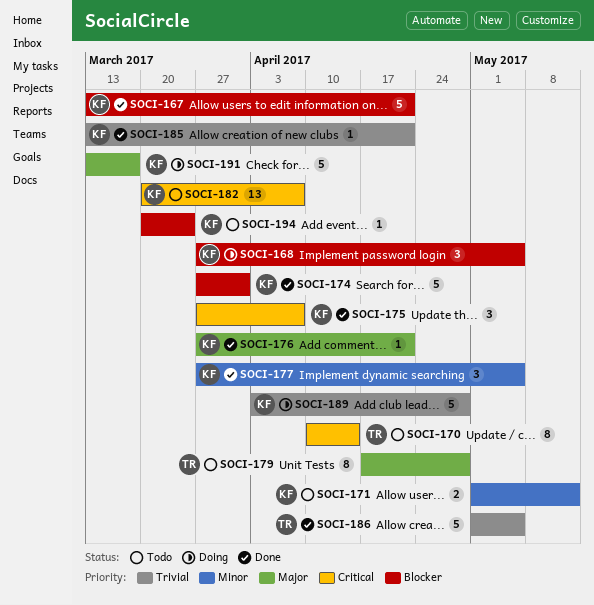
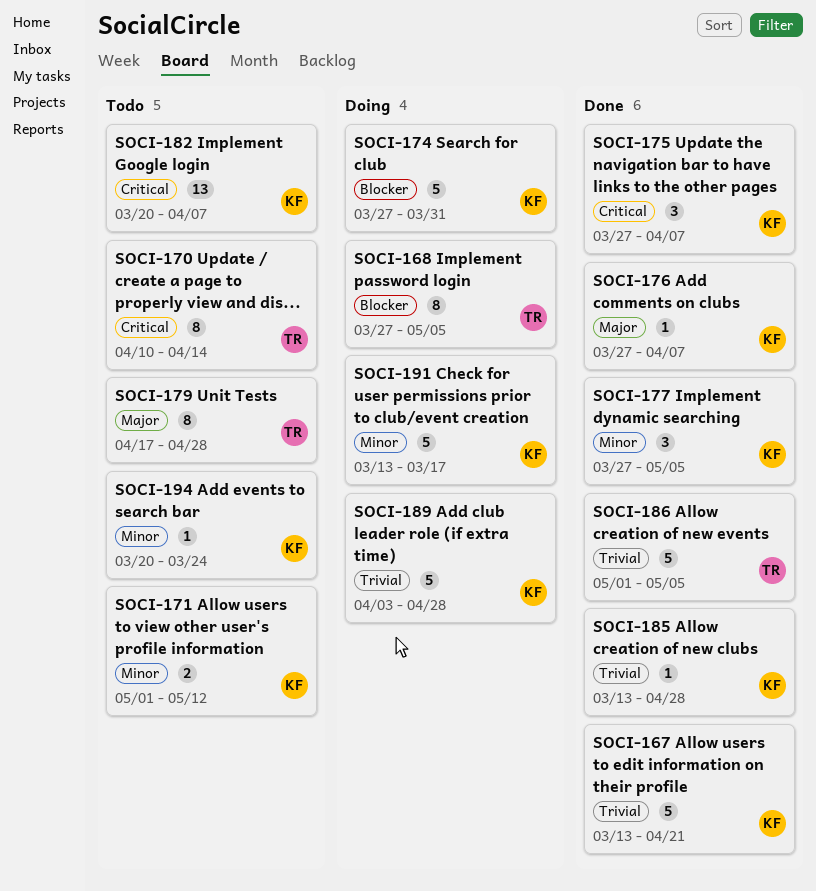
SOCI-167, priority: Blocker -> Trivial
SOCI-168, owner: KF -> TR
SOCI-168, estimate: 3 -> 8
SOCI-174, status: Done -> Doing
SOCI-176, due: Apr 21 -> Apr 7
SOCI-185, due: Apr 21 -> Apr 28
SOCI-191, priority: Major -> Minor
SOCI-194, priority: Blocker -> Minor

